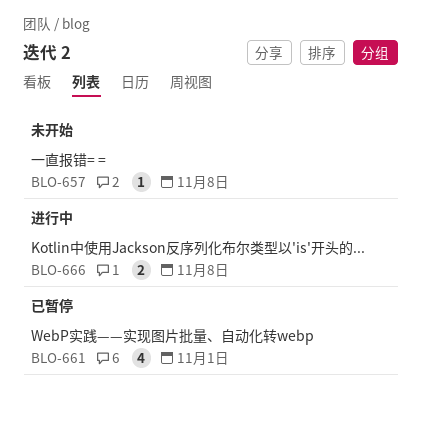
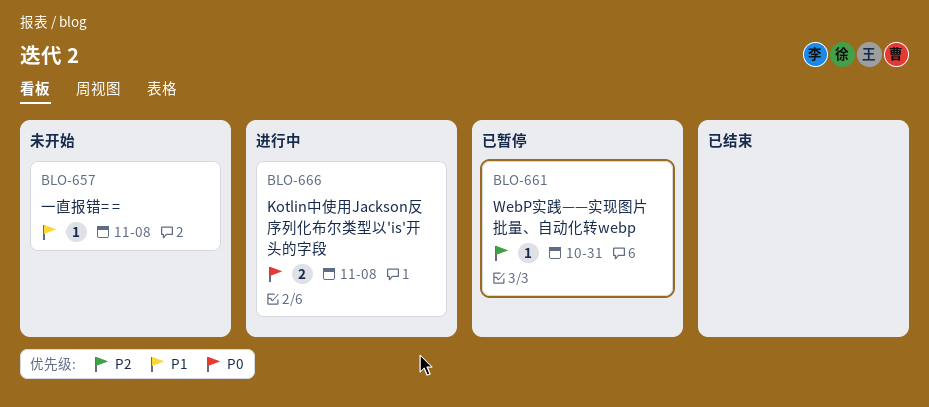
BLO-661, estimate: 4 -> 1
BLO-661, due: Nov 1 -> Oct 31

